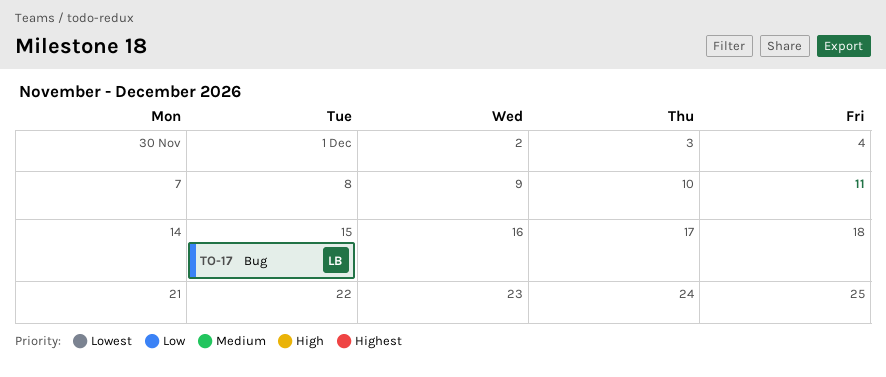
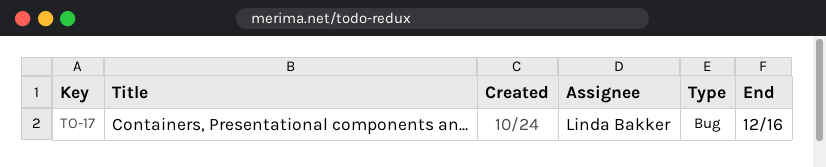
TO-17, due: Dec 15 -> Dec 16

